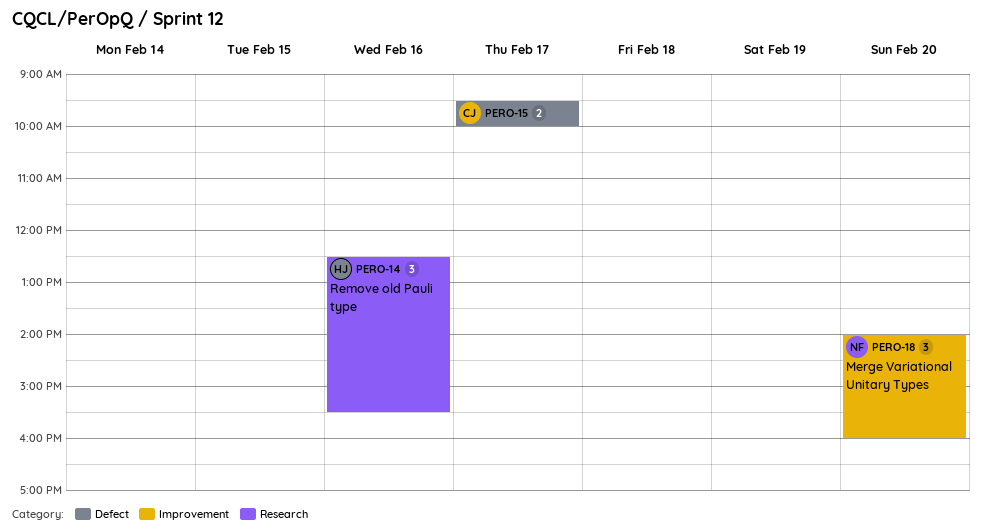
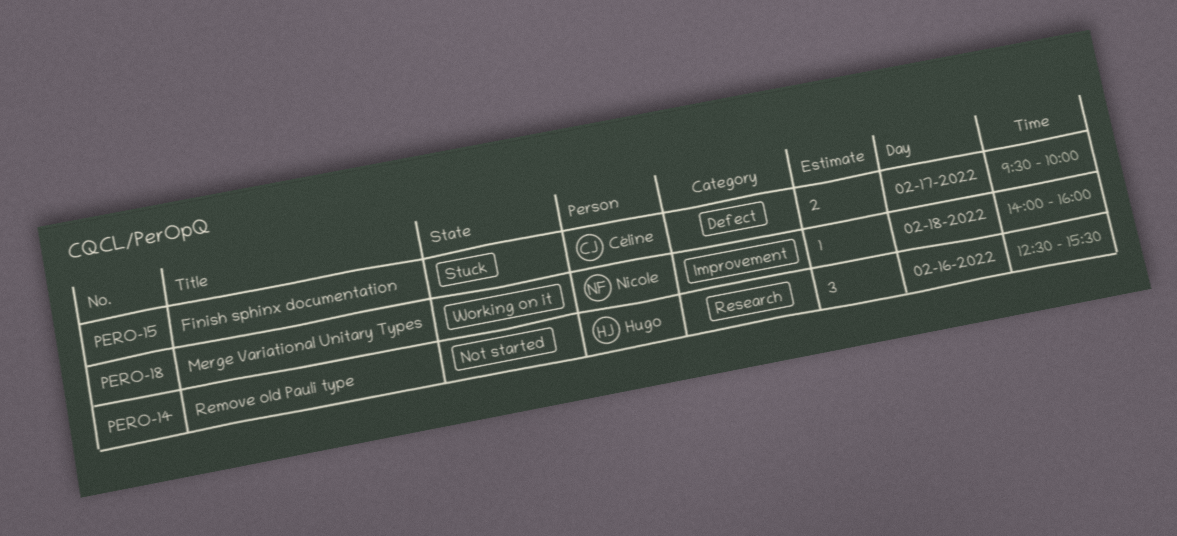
PERO-18, estimate: 3 -> 1
PERO-18, day: Feb 20 -> Feb 18

